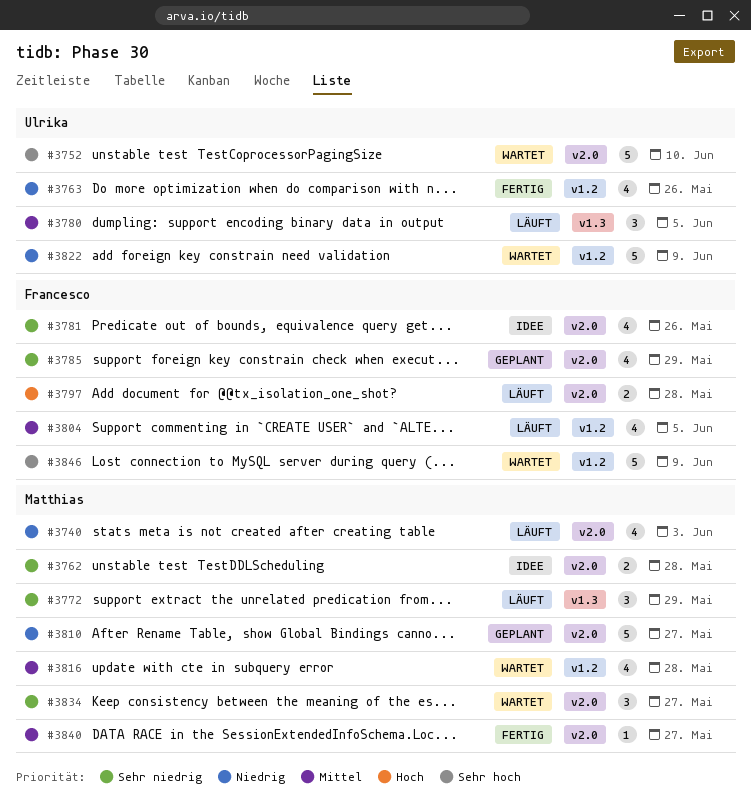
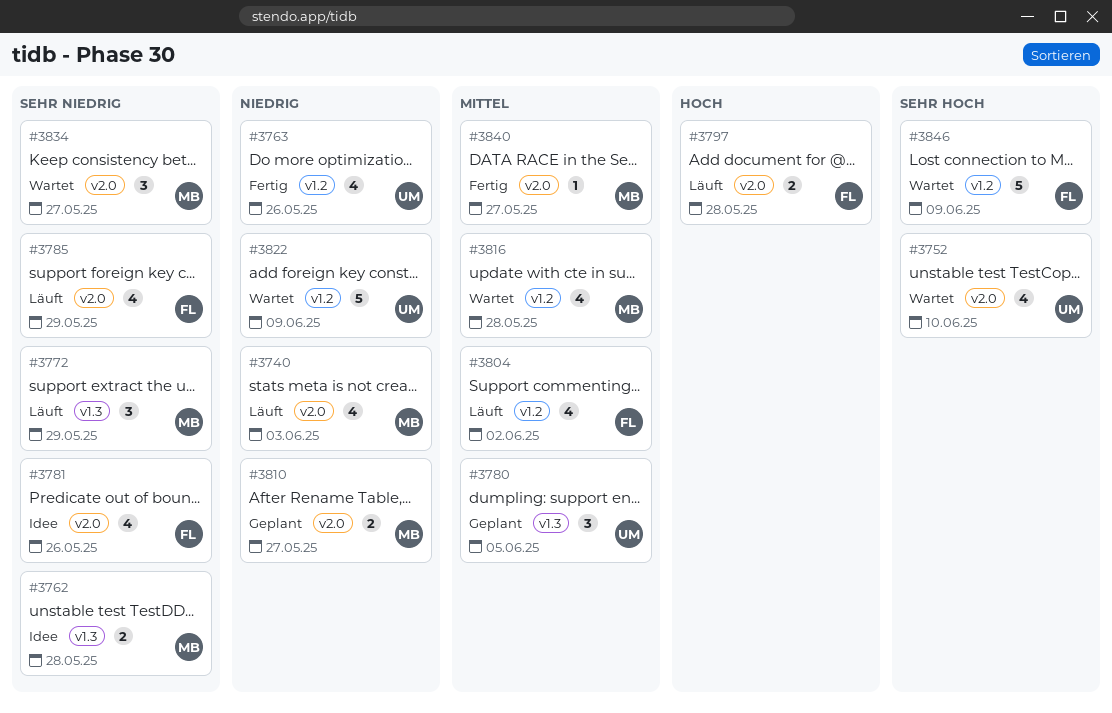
#3752, estimate: 5 -> 4
#3762, label: v2.0 -> v1.3
#3780, status: Läuft -> Geplant
#3785, status: Geplant -> Läuft
#3804, due: Jun 5 -> Jun 2
#3810, estimate: 5 -> 2

